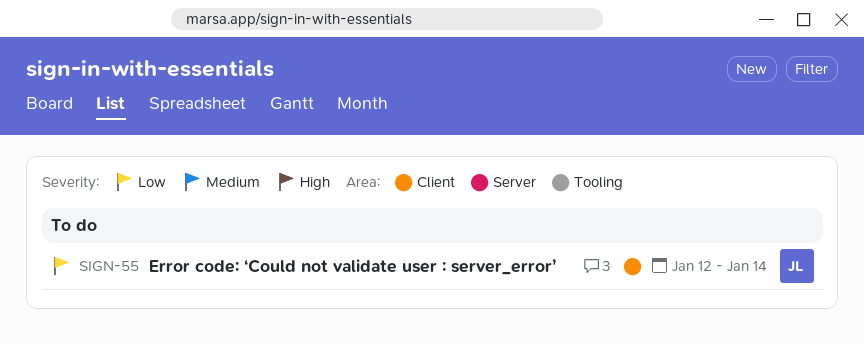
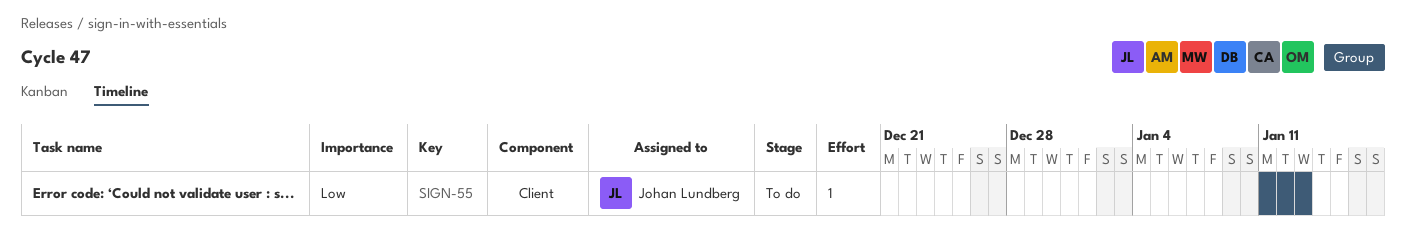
SIGN-55, start: Jan 12 -> Jan 11
SIGN-55, due: Jan 14 -> Jan 13

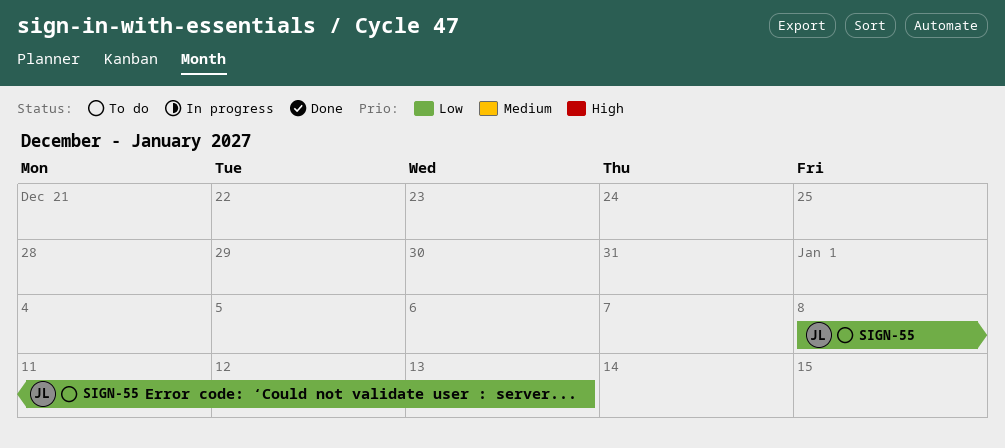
SIGN-55, start: Jan 11 -> Jan 8

